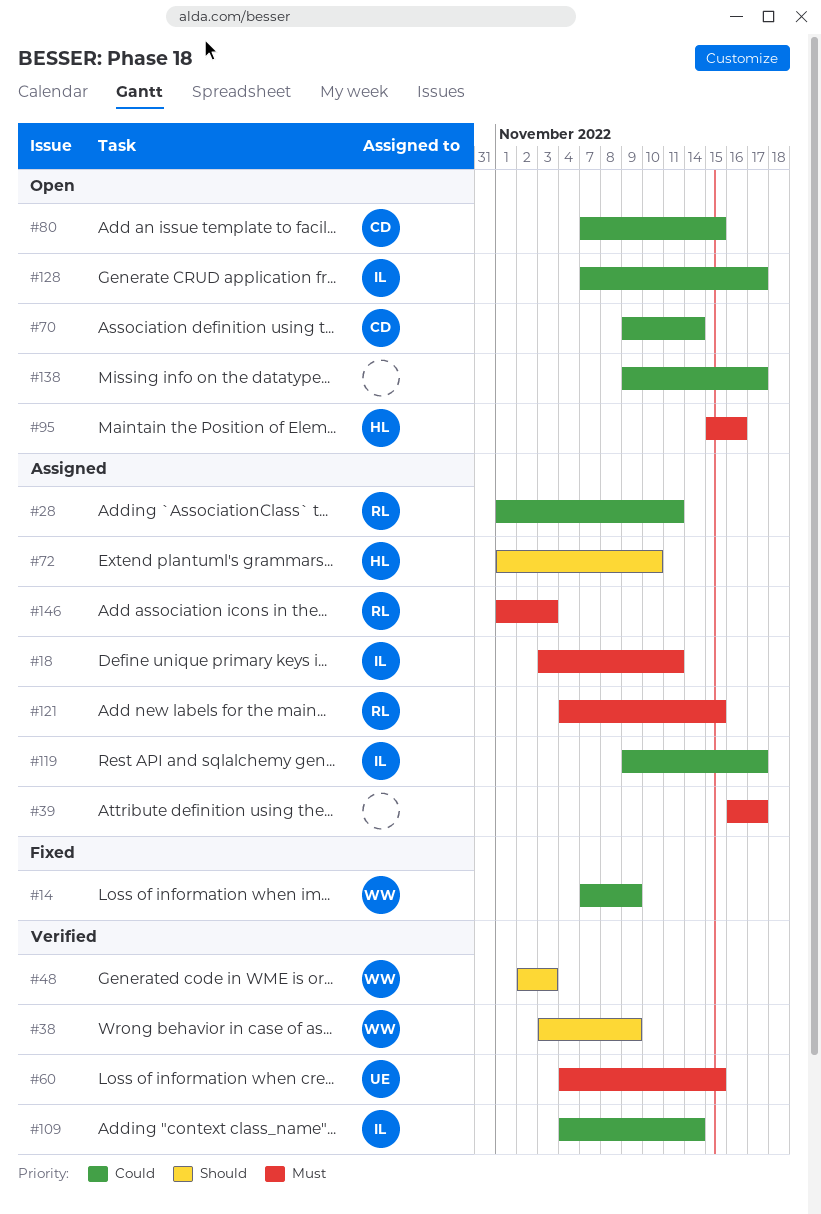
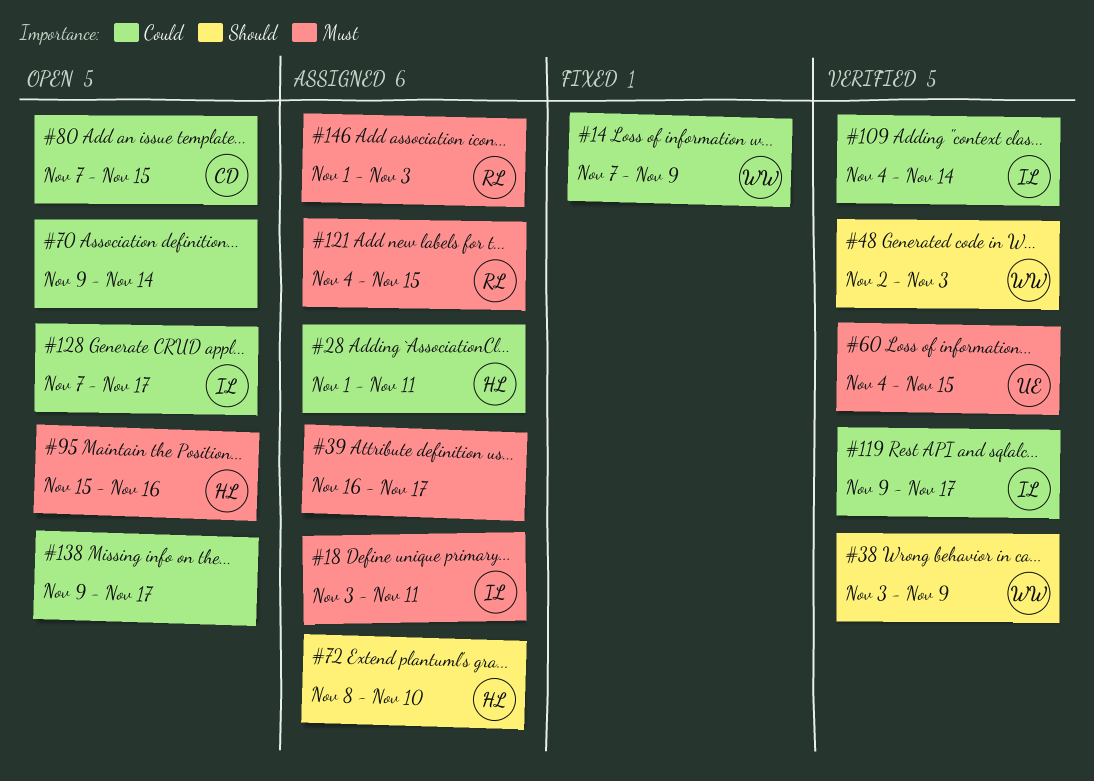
#28, owner: RL -> HL
#70, owner: CD -> none
#72, start: Nov 1 -> Nov 8
#119, status: Assigned -> Verified

